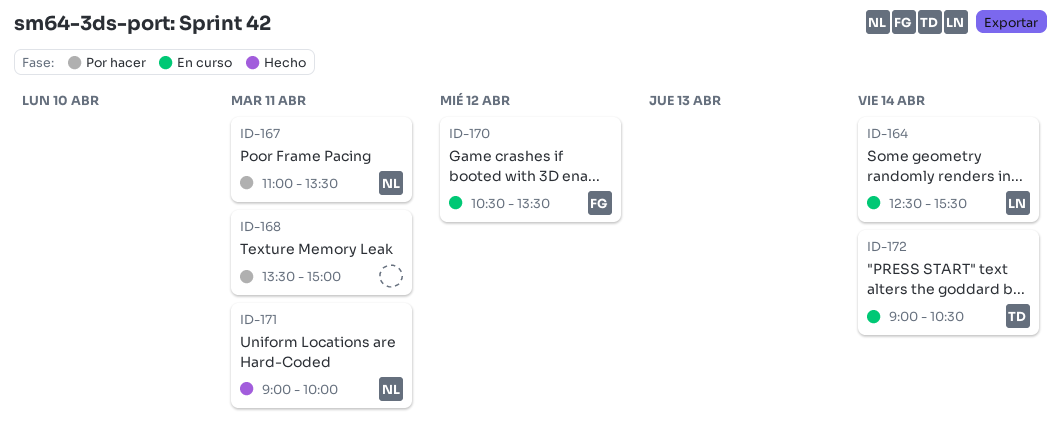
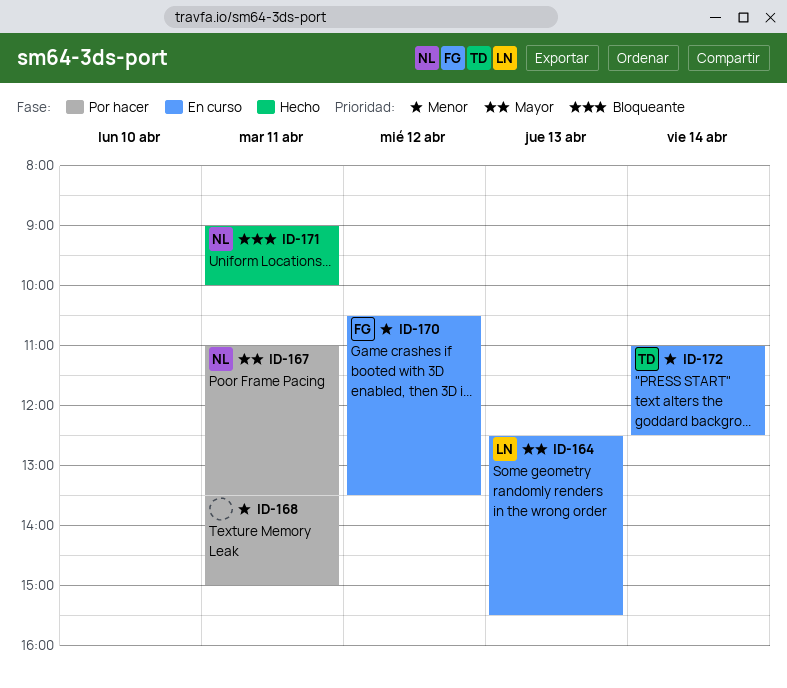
ID-164, day: Apr 14 -> Apr 13
ID-172, begins: 09:00 -> 11:00
ID-172, ends: 10:30 -> 12:30

